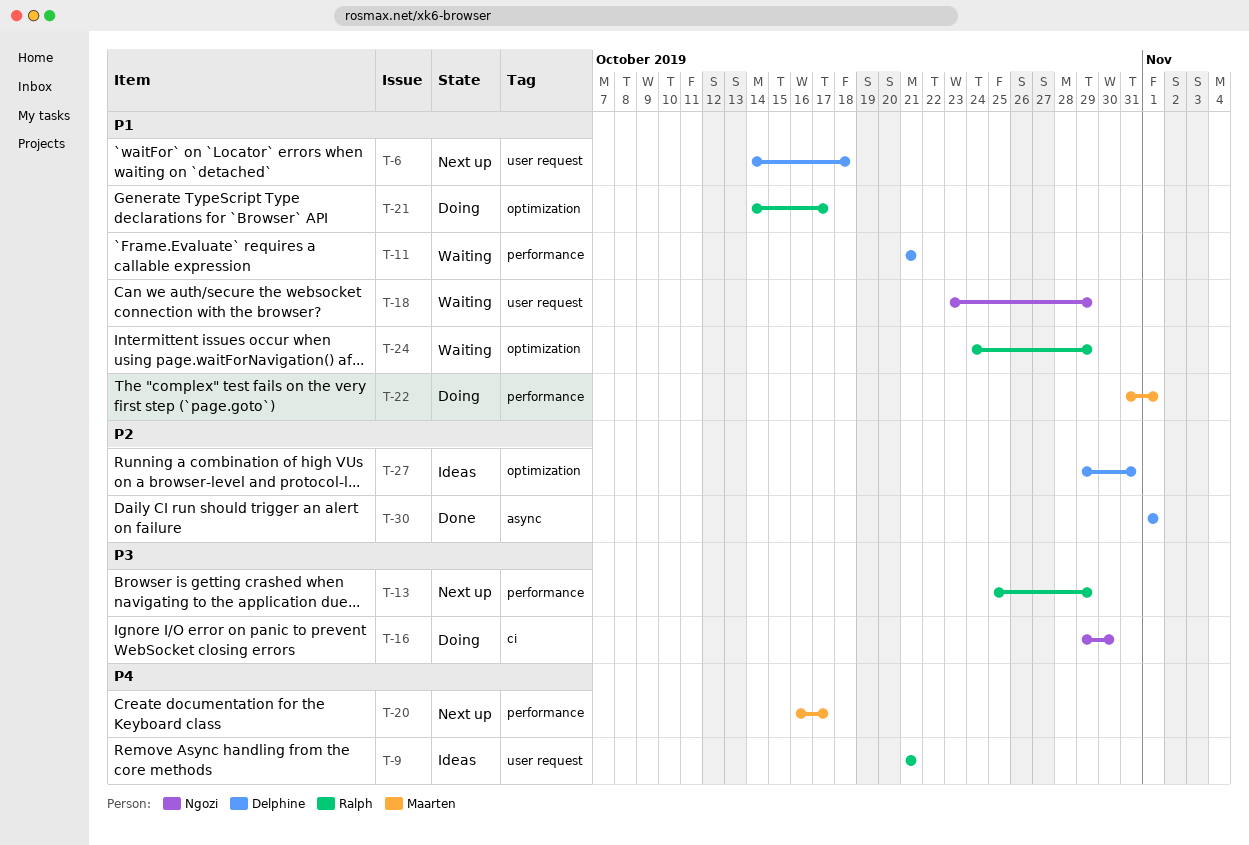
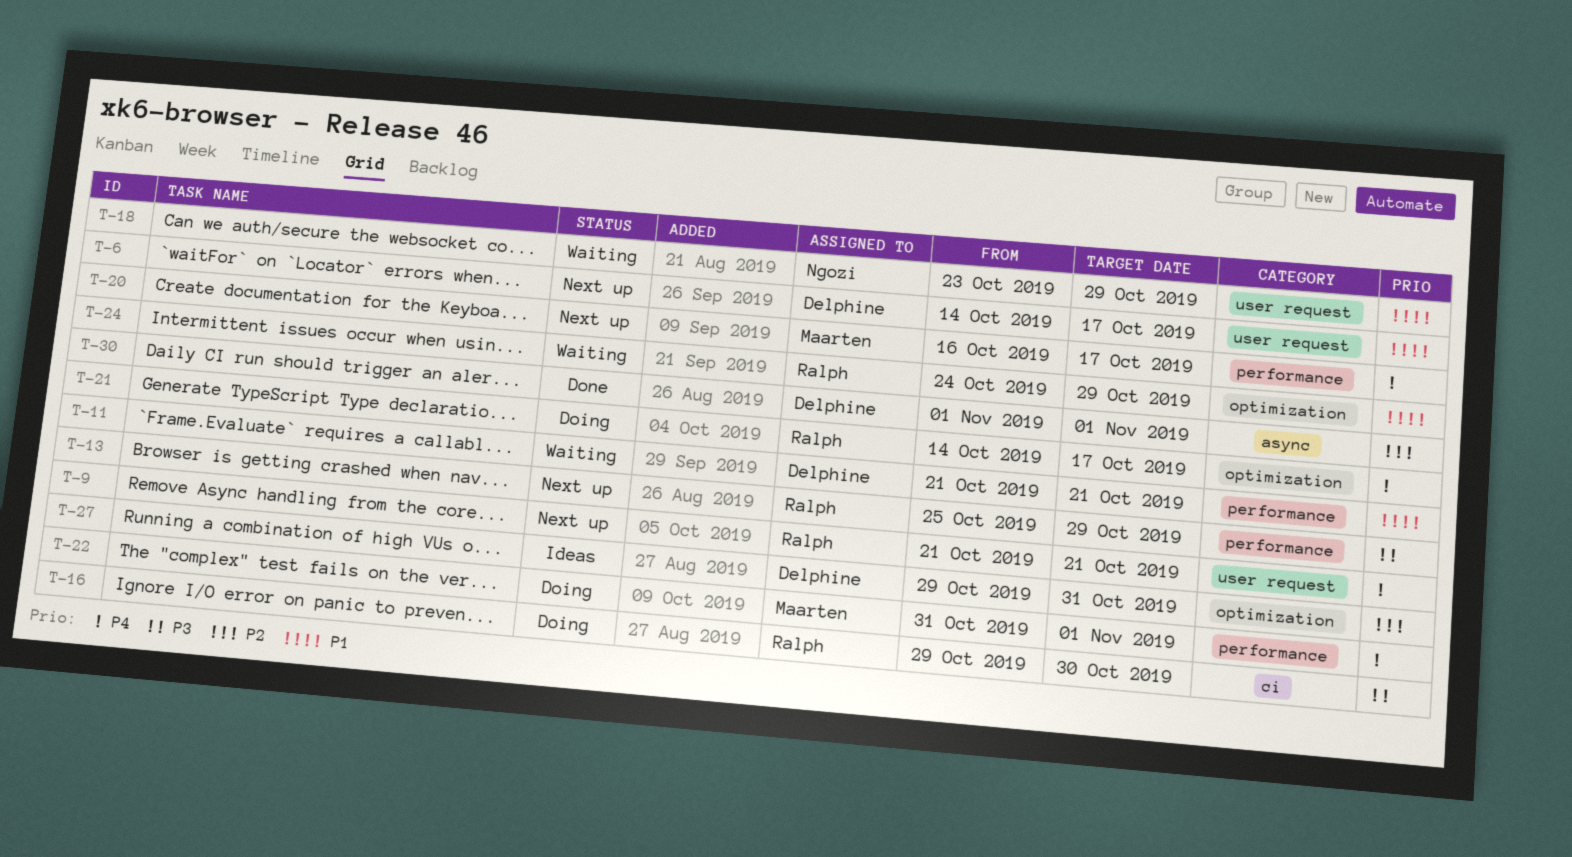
T-6, due: Oct 18 -> Oct 17
T-9, status: Ideas -> Next up
T-16, owner: Ngozi -> Ralph
T-21, priority: P1 -> P4
T-22, priority: P1 -> P4

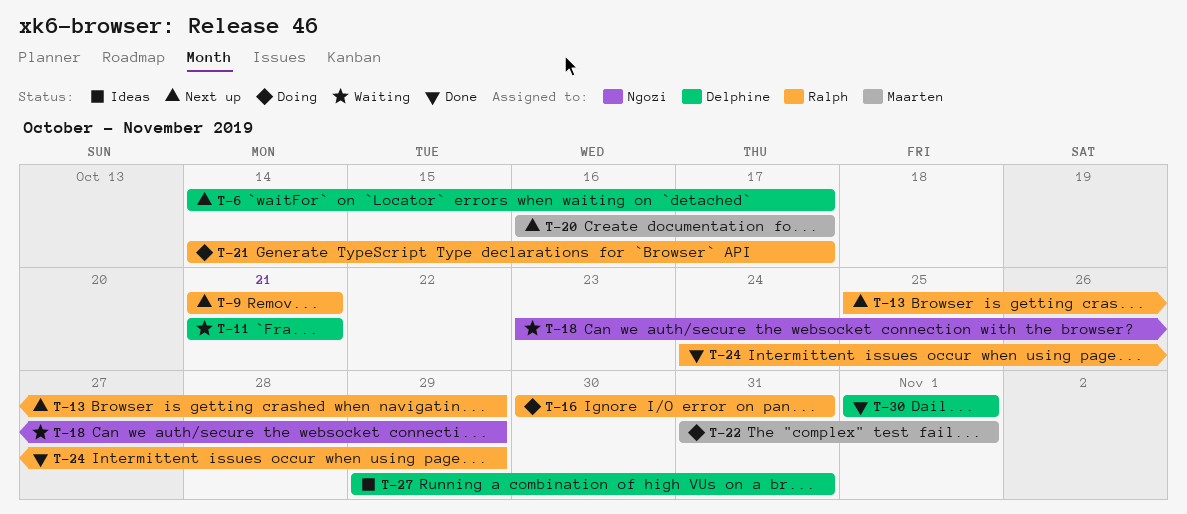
T-16, start: Oct 29 -> Oct 30
T-16, due: Oct 30 -> Oct 31
T-24, status: Waiting -> Done

